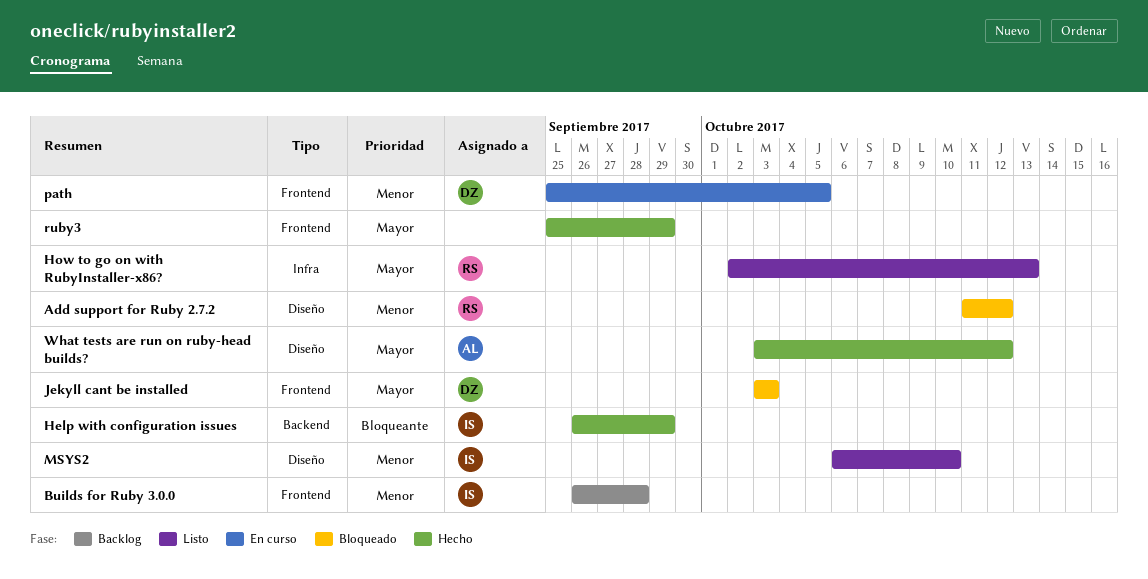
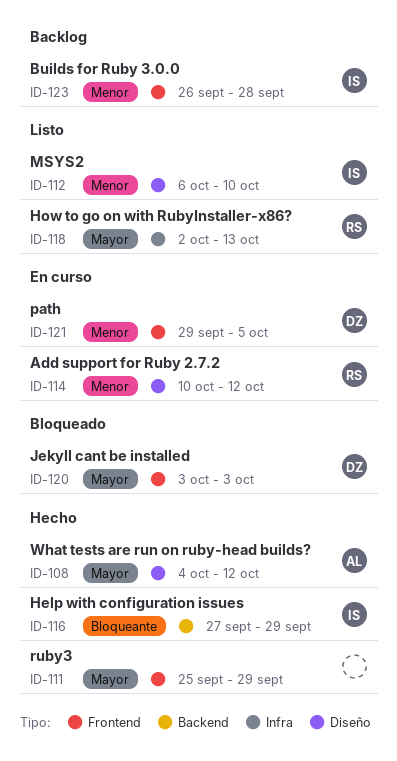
Add support for Ruby 2.7.2, status: Bloqueado -> En curso
Add support for Ruby 2.7.2, start: Oct 11 -> Oct 10
Help with configuration issues, start: Sep 26 -> Sep 27
path, start: Sep 25 -> Sep 29
What tests are run on ruby-head builds?, start: Oct 3 -> Oct 4

